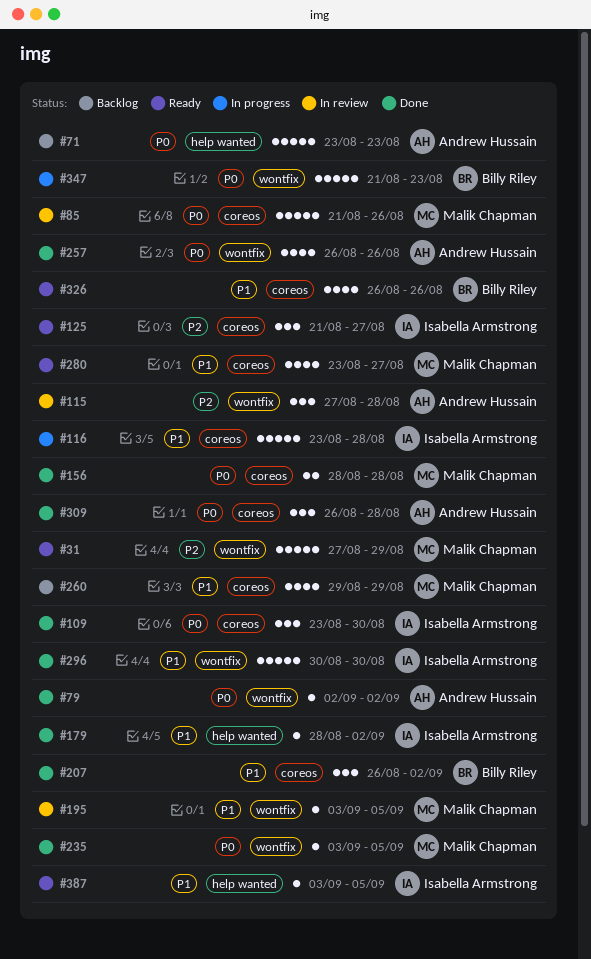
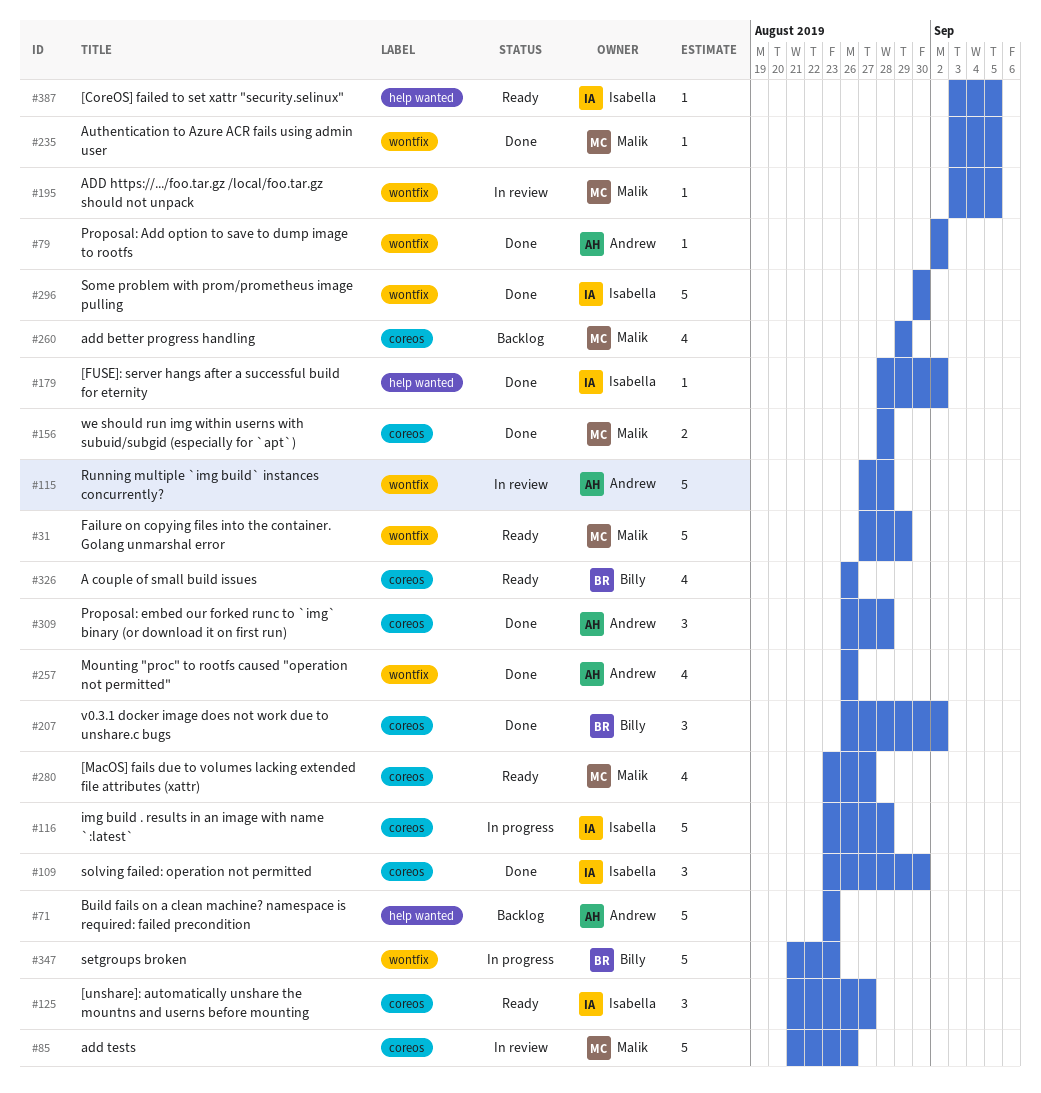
#115, estimate: 3 -> 5

